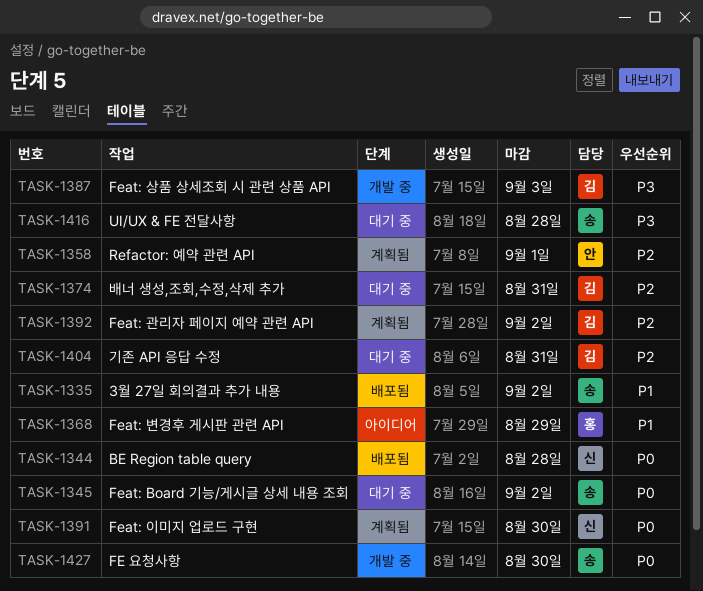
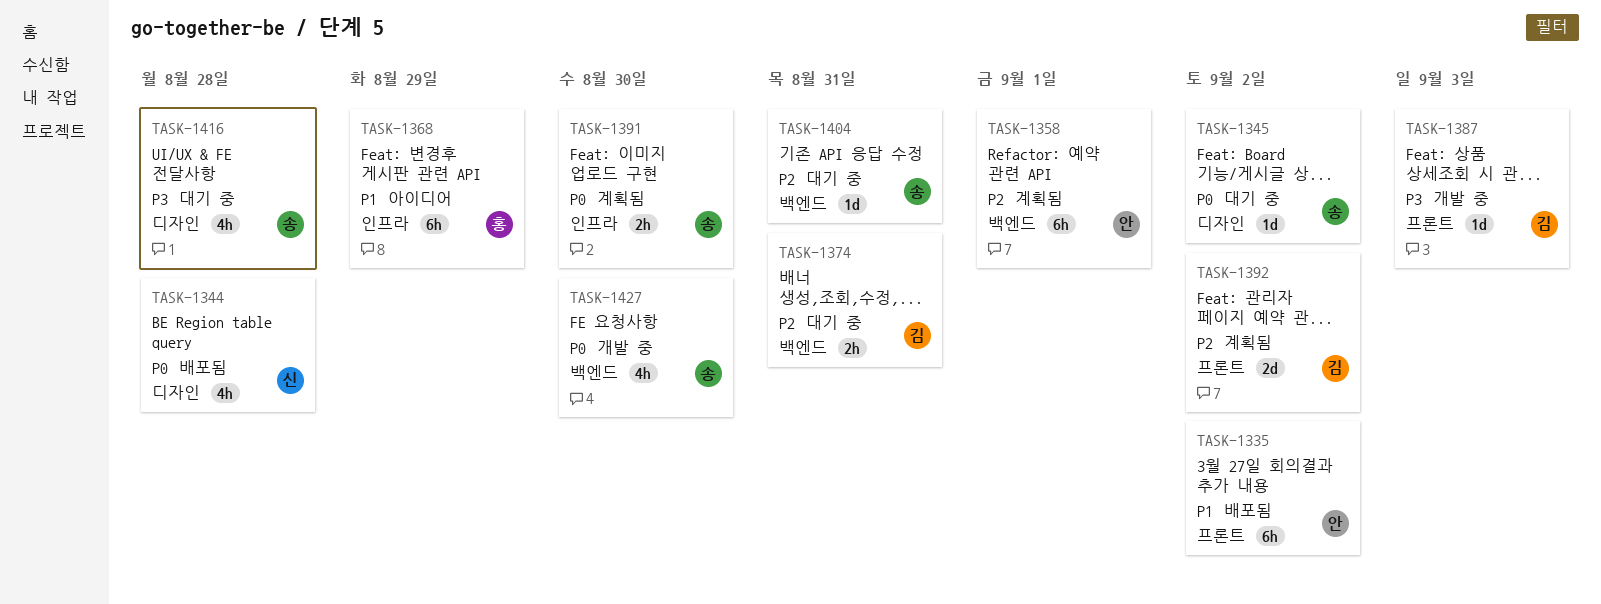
TASK-1335, owner: 송 -> 안
TASK-1391, owner: 신 -> 송
TASK-1404, owner: 김 -> 송

